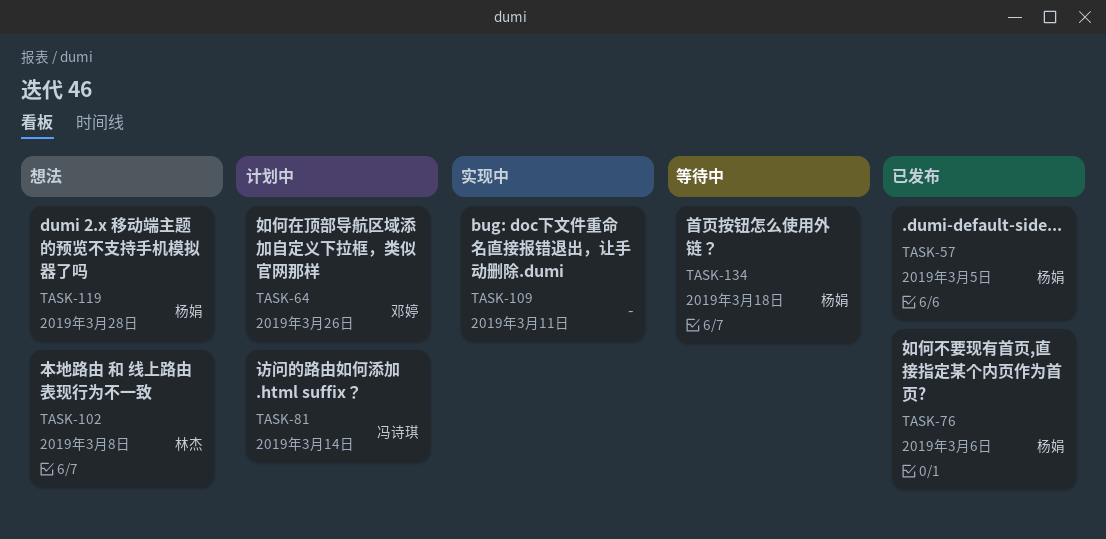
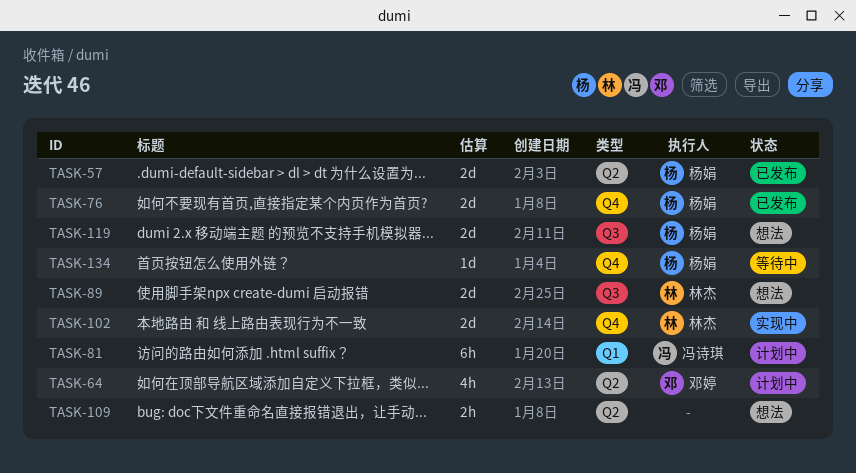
TASK-89: none -> present
TASK-102, status: 想法 -> 实现中
TASK-109, status: 实现中 -> 想法

